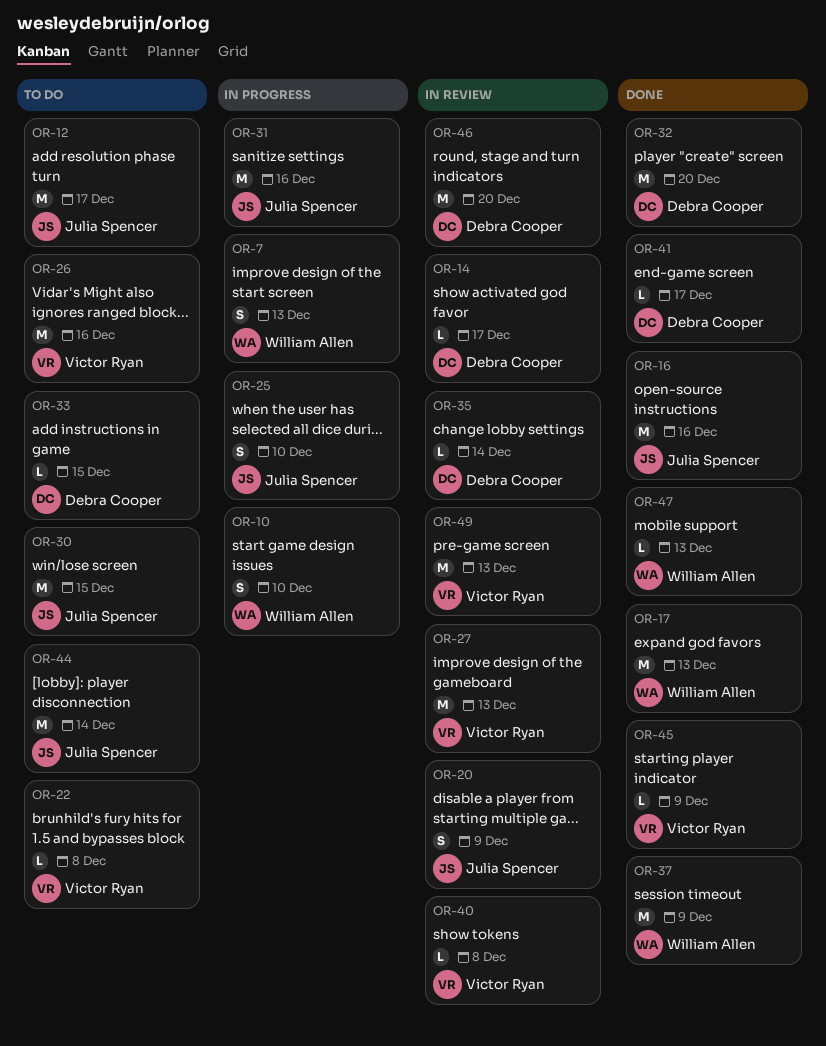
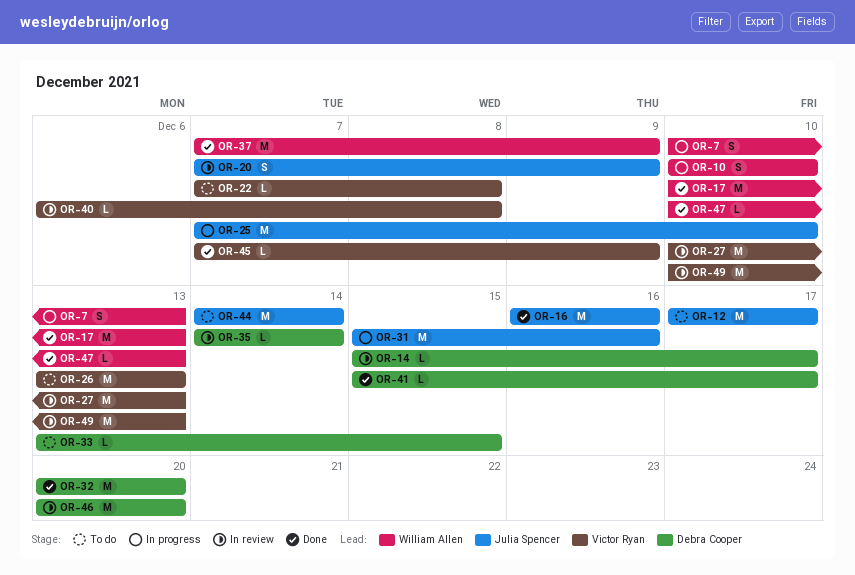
OR-25, estimate: S -> M
OR-26, due: Dec 16 -> Dec 13
OR-30: present -> none

